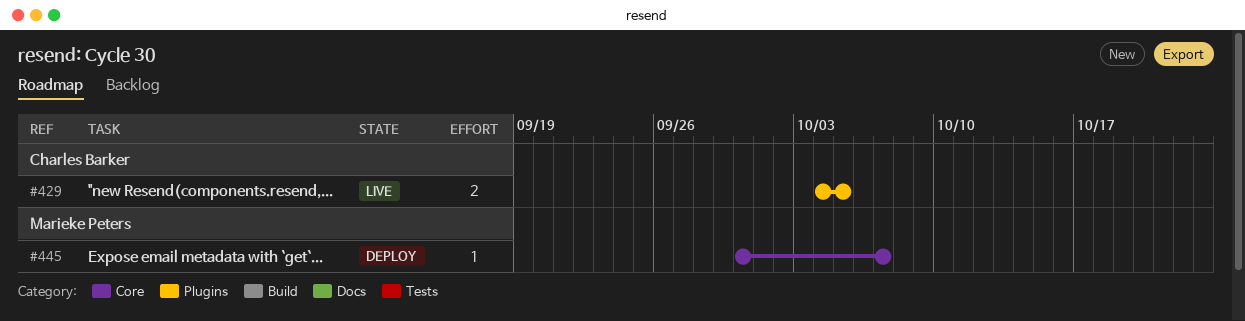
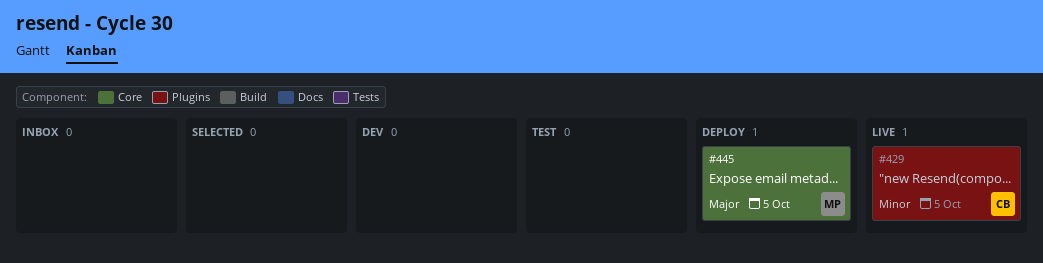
#445, due: Oct 7 -> Oct 5

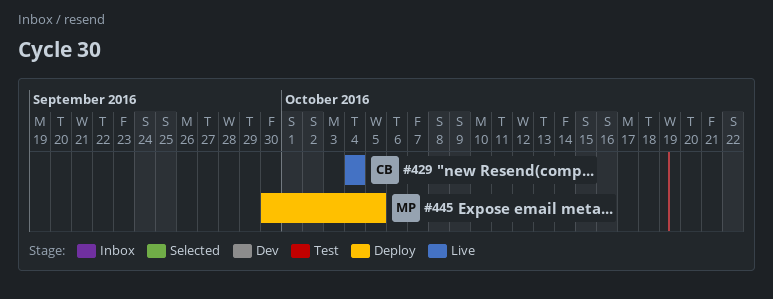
#429, due: Oct 5 -> Oct 4

